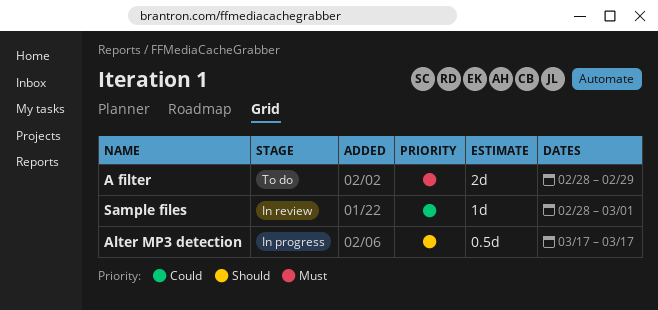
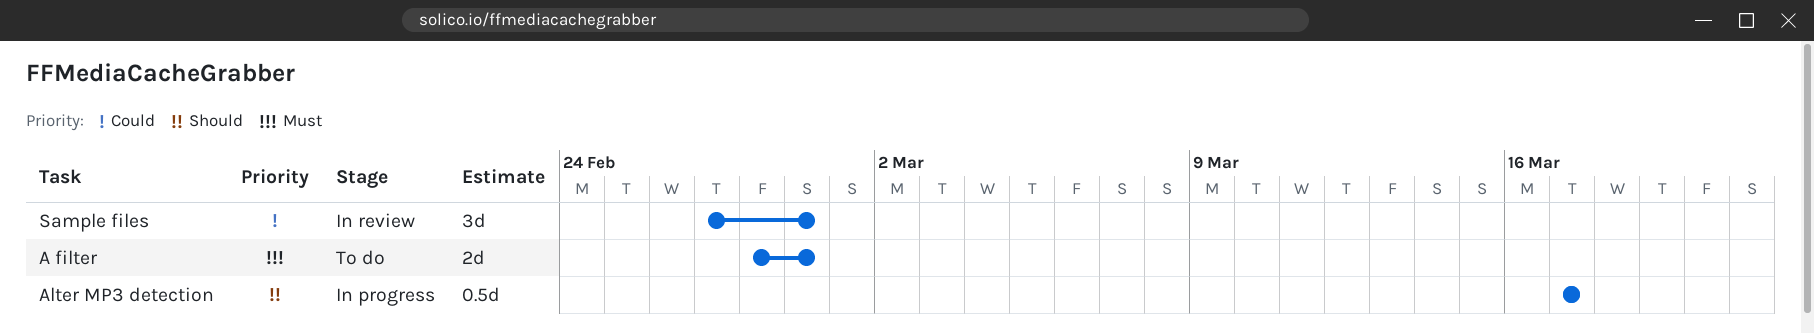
Sample files, estimate: 1d -> 3d
Sample files, start: Feb 28 -> Feb 27
Sample files, due: Mar 1 -> Feb 29

